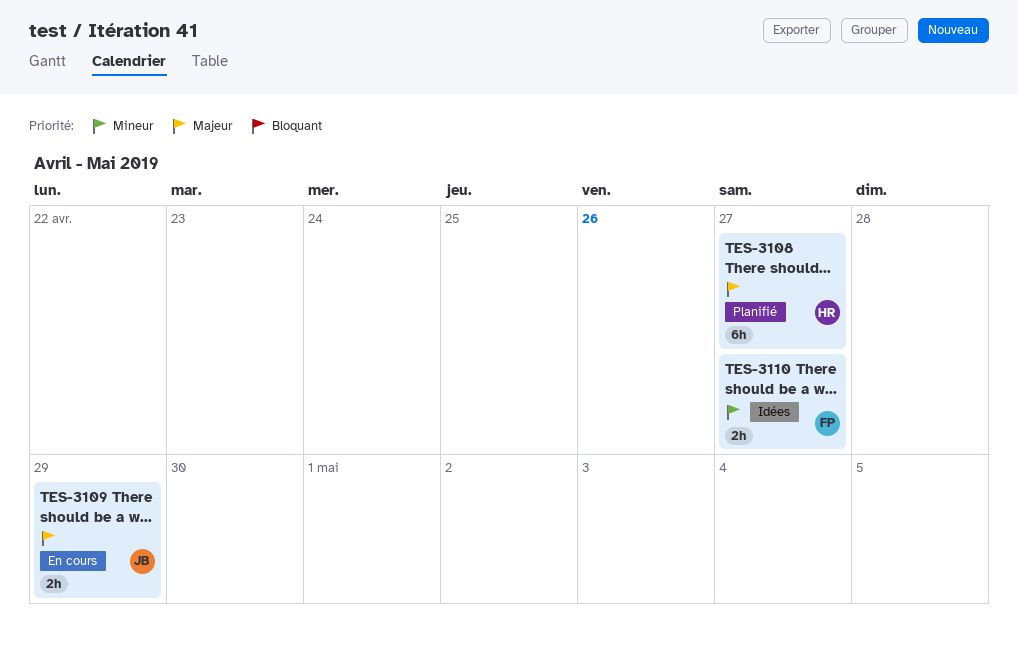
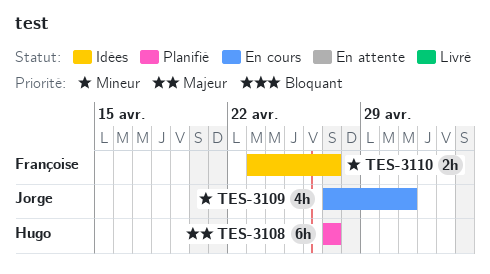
TES-3109, priority: Majeur -> Mineur
TES-3109, estimate: 2h -> 4h
TES-3109, due: Apr 29 -> May 1

